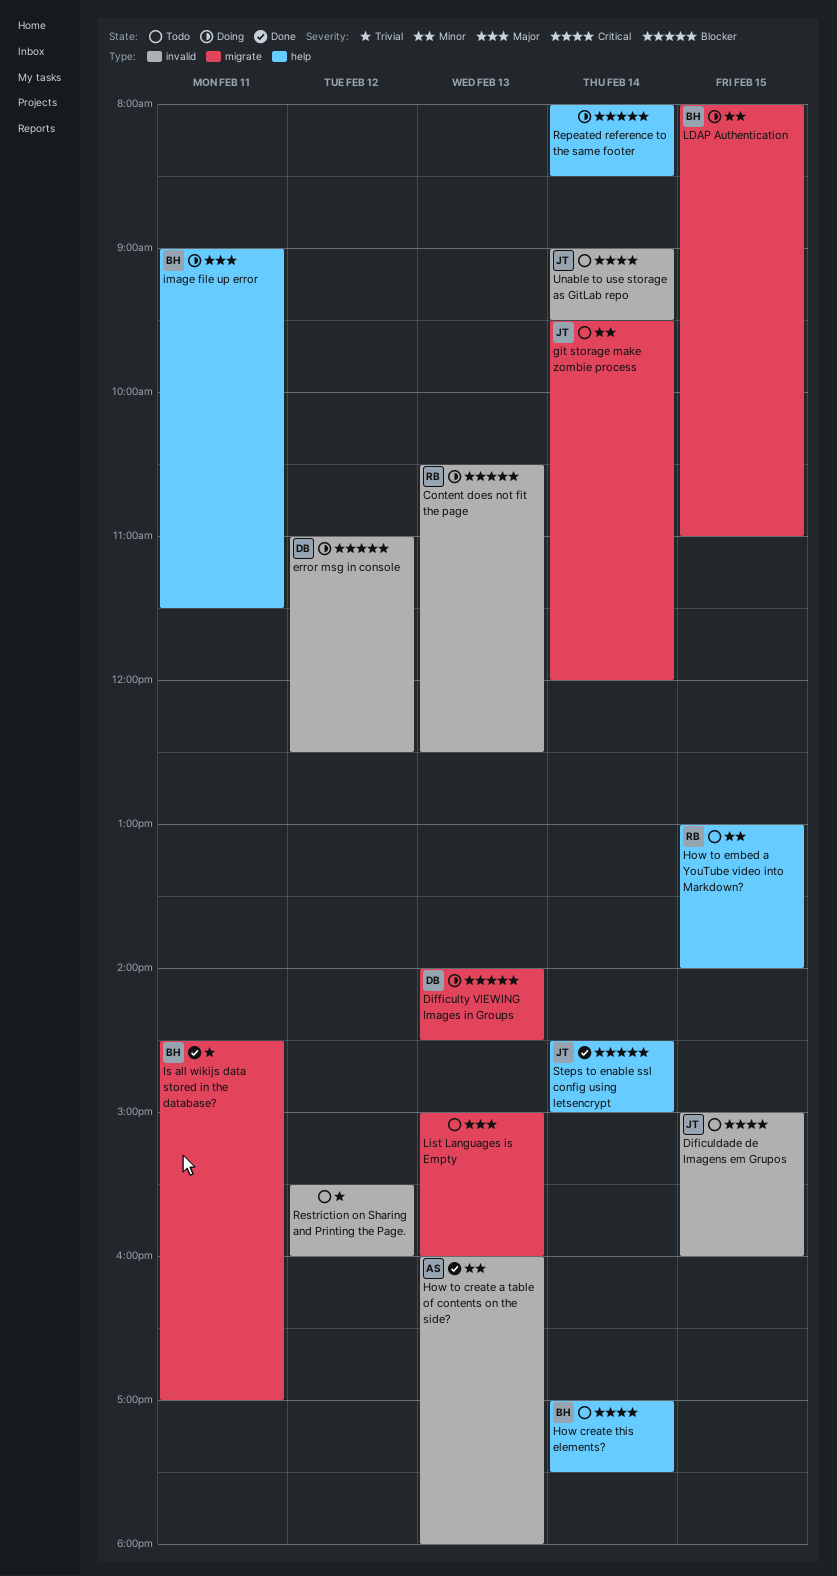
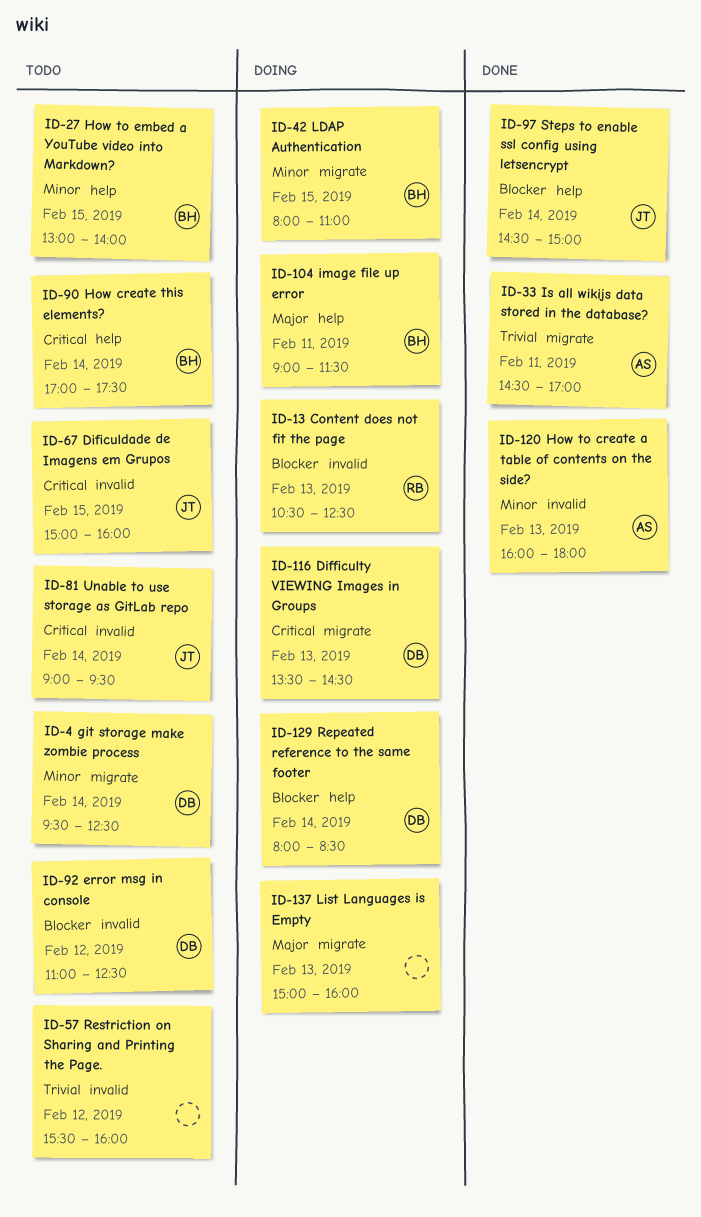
Difficulty VIEWING Images in Groups, priority: Blocker -> Critical
Difficulty VIEWING Images in Groups, begins: 14:00 -> 13:30
error msg in console, status: Doing -> Todo
git storage make zombie process, owner: JT -> DB
git storage make zombie process, ends: 12:00 -> 12:30
How to embed a YouTube video into Markdown?, owner: RB -> BH
Is all wikijs data stored in the database?, owner: BH -> AS
List Languages is Empty, status: Todo -> Doing
Repeated reference to the same footer, owner: none -> DB

